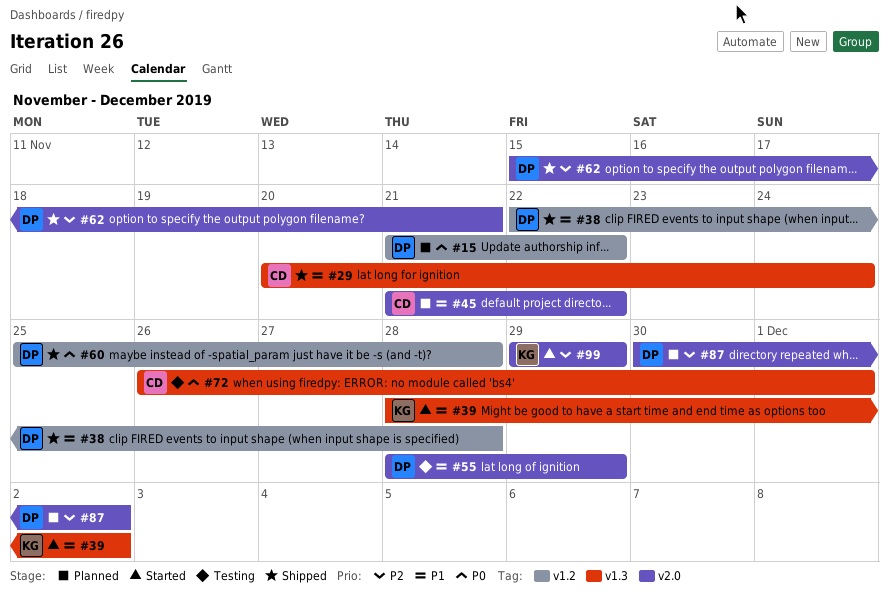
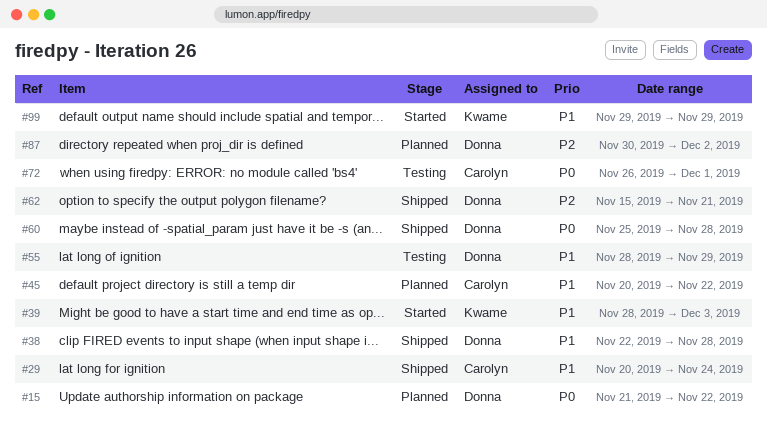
#39, due: Dec 2 -> Dec 3
#45, start: Nov 21 -> Nov 20
#99, priority: P2 -> P1

